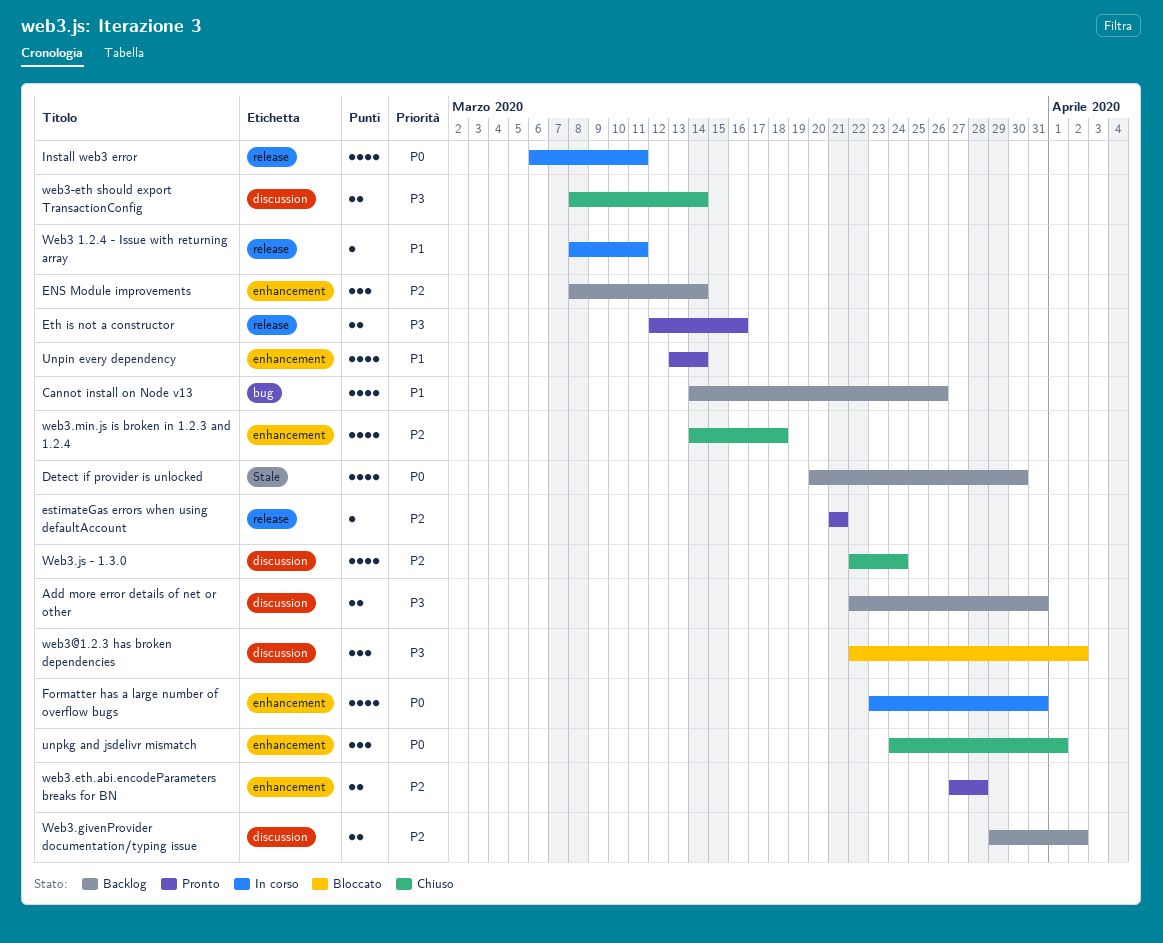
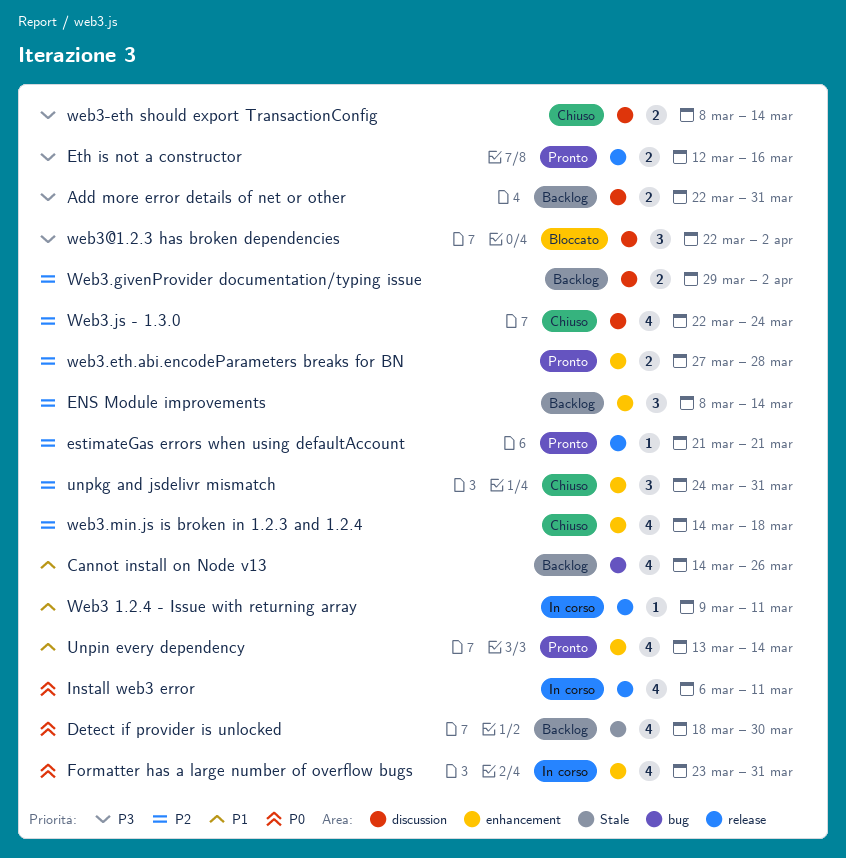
Detect if provider is unlocked, start: Mar 20 -> Mar 18
unpkg and jsdelivr mismatch, priority: P0 -> P2
unpkg and jsdelivr mismatch, due: Apr 1 -> Mar 31
Web3 1.2.4 - Issue with returning array, start: Mar 8 -> Mar 9

